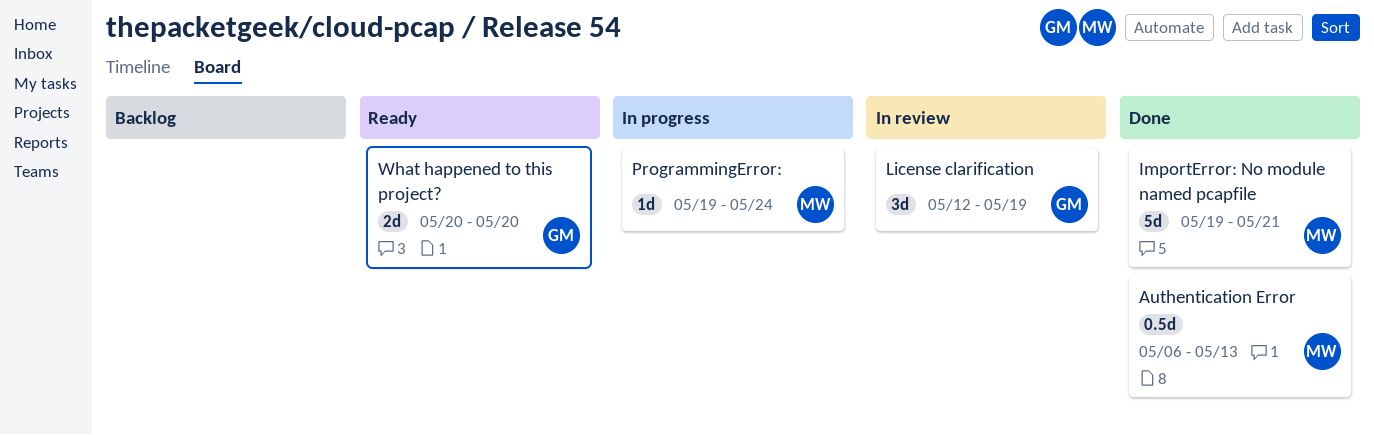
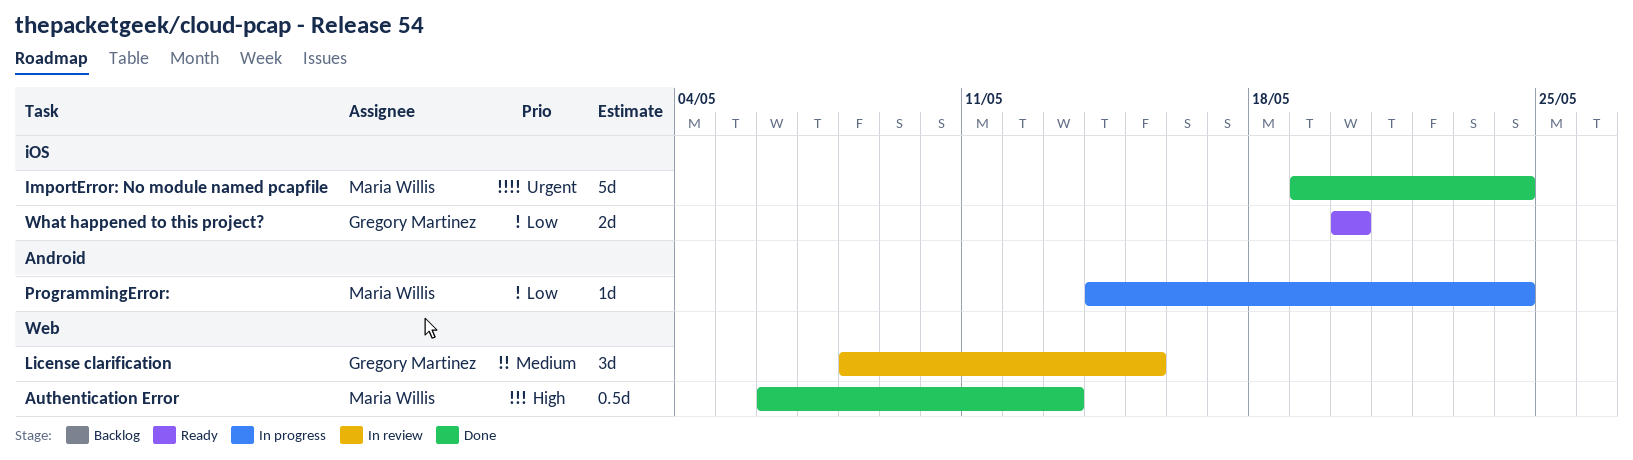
ImportError: No module named pcapfile, due: May 21 -> May 24
License clarification, start: May 12 -> May 8
License clarification, due: May 19 -> May 15
ProgrammingError:, start: May 19 -> May 14

